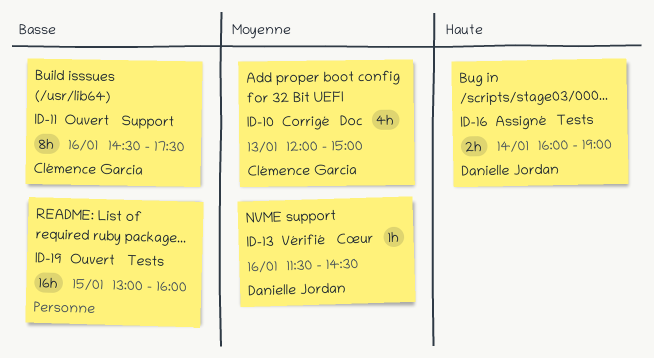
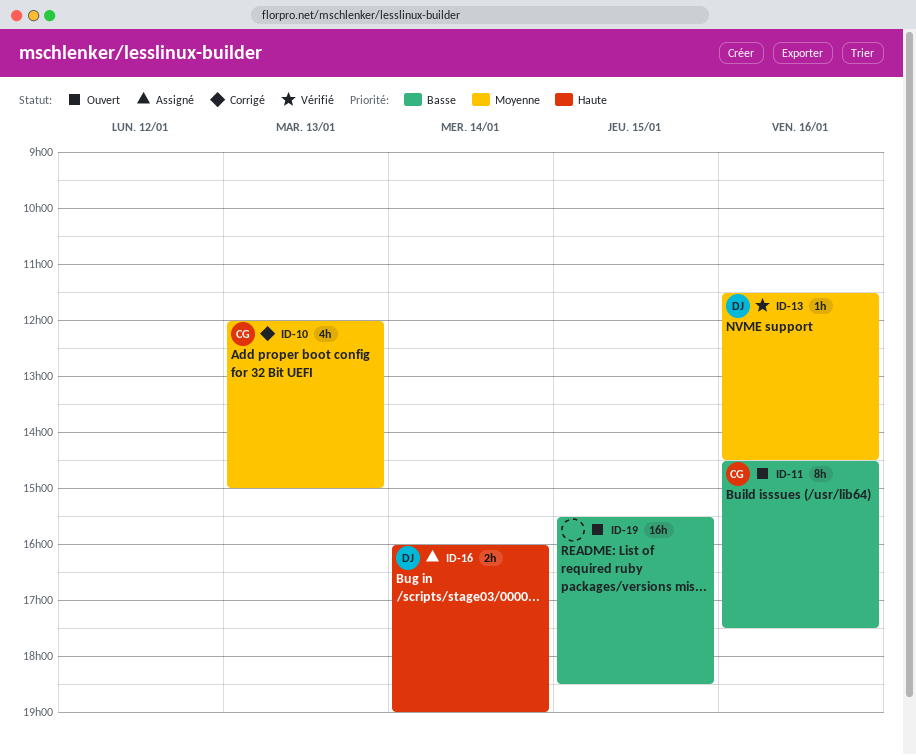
ID-19, begins: 13:00 -> 15:30
ID-19, ends: 16:00 -> 18:30

